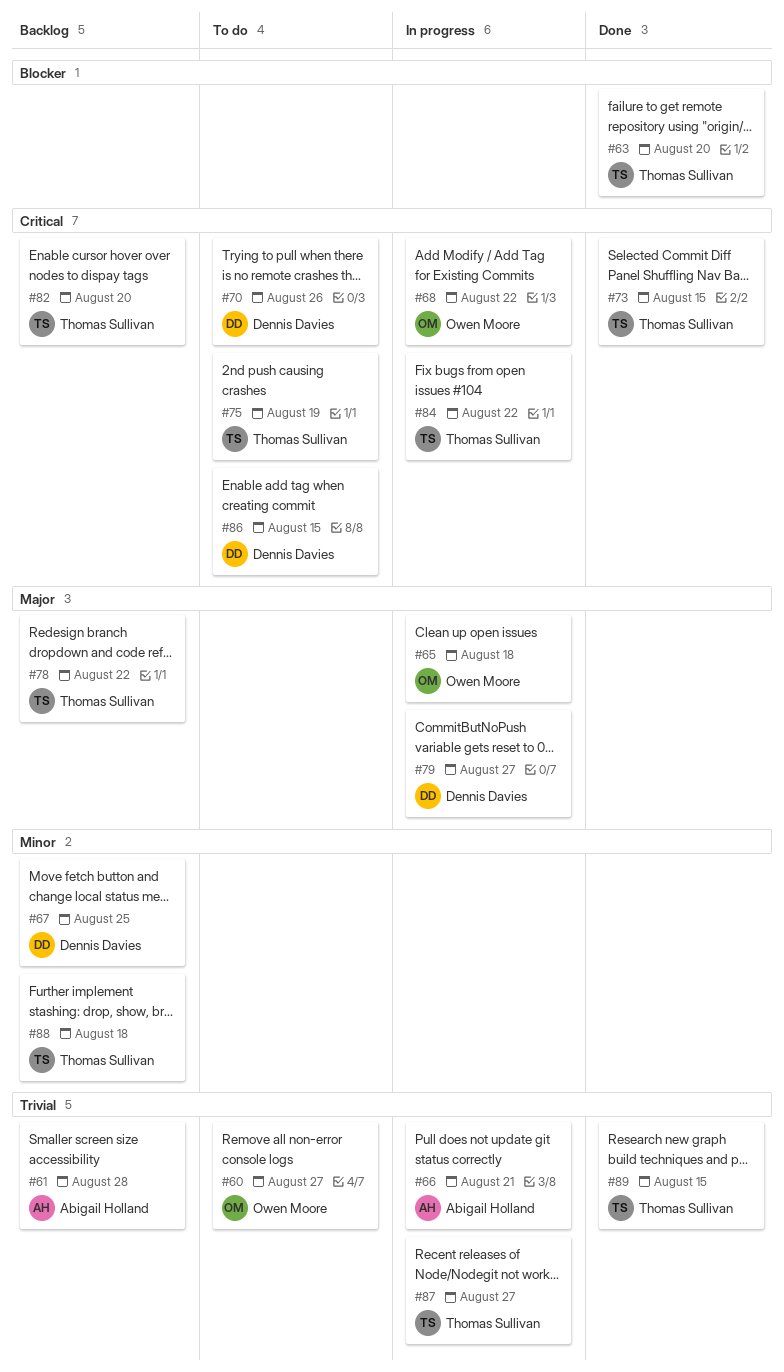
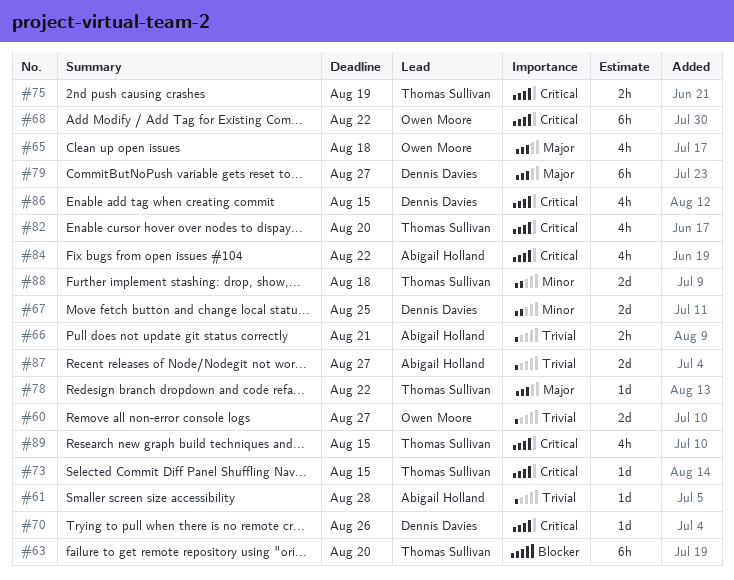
#84, owner: Thomas Sullivan -> Abigail Holland
#87, owner: Thomas Sullivan -> Abigail Holland
#89, priority: Trivial -> Critical

